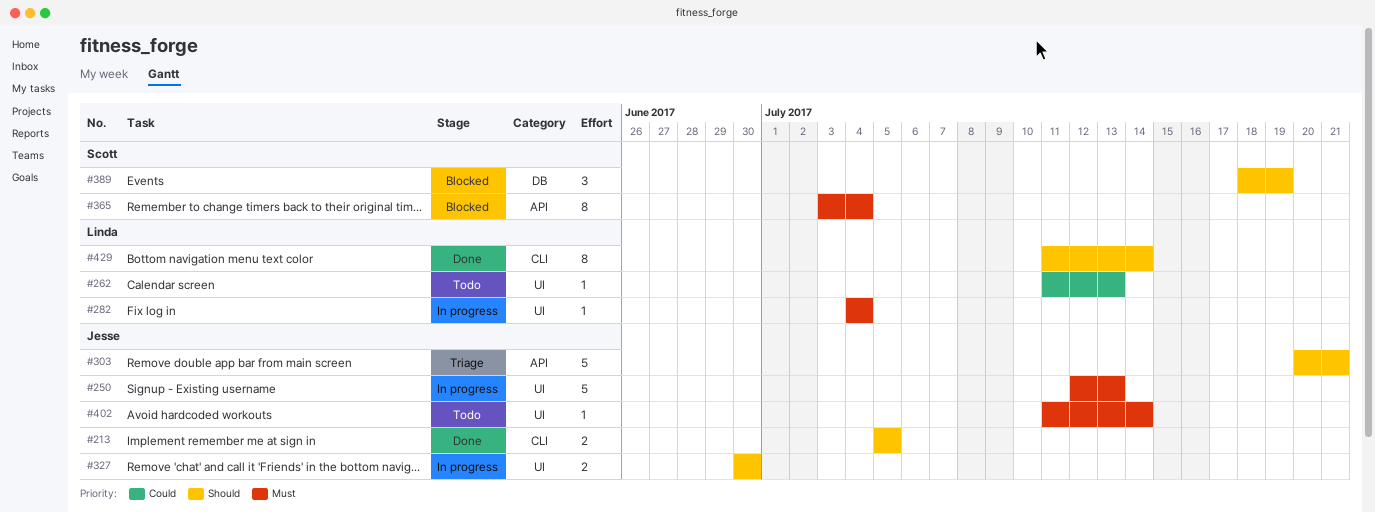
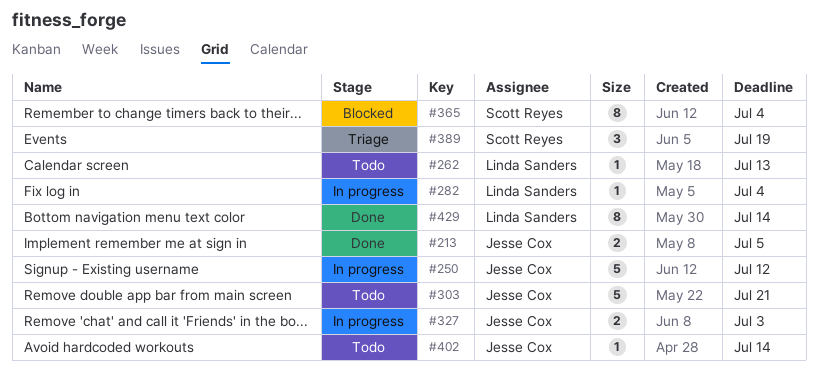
#250, due: Jul 13 -> Jul 12
#303, status: Triage -> Todo
#327, due: Jun 30 -> Jul 3
#389, status: Blocked -> Triage

